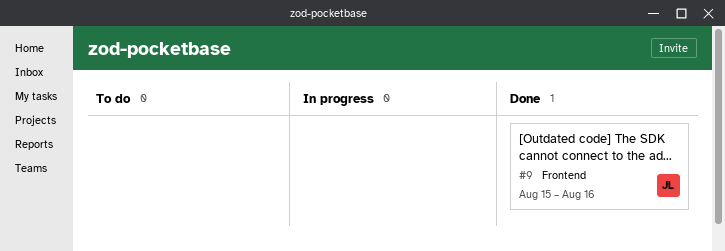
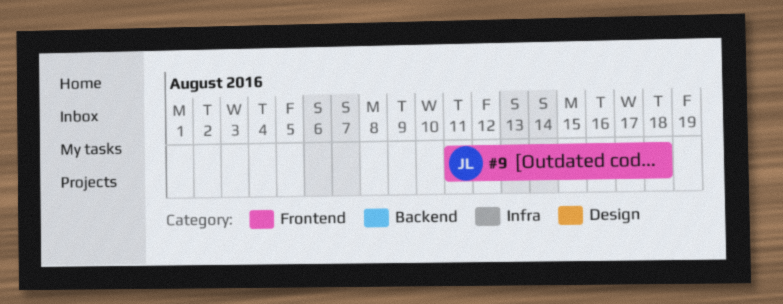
#9, start: Aug 15 -> Aug 11
#9, due: Aug 16 -> Aug 18

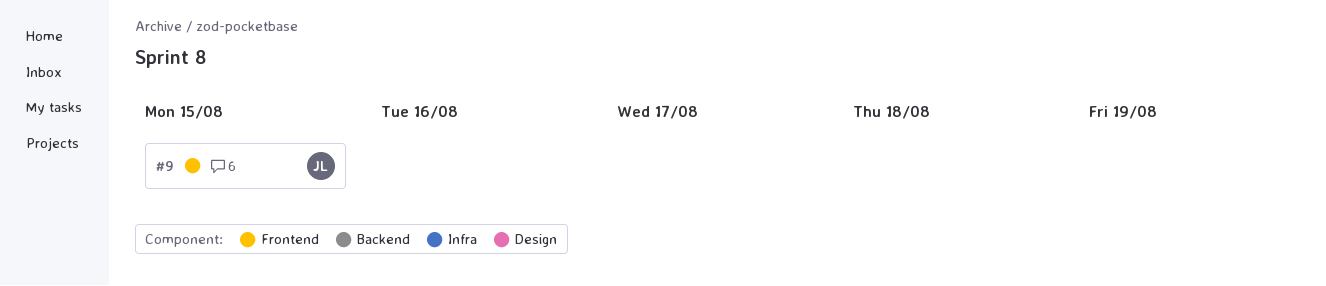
#9, due: Aug 18 -> Aug 15

